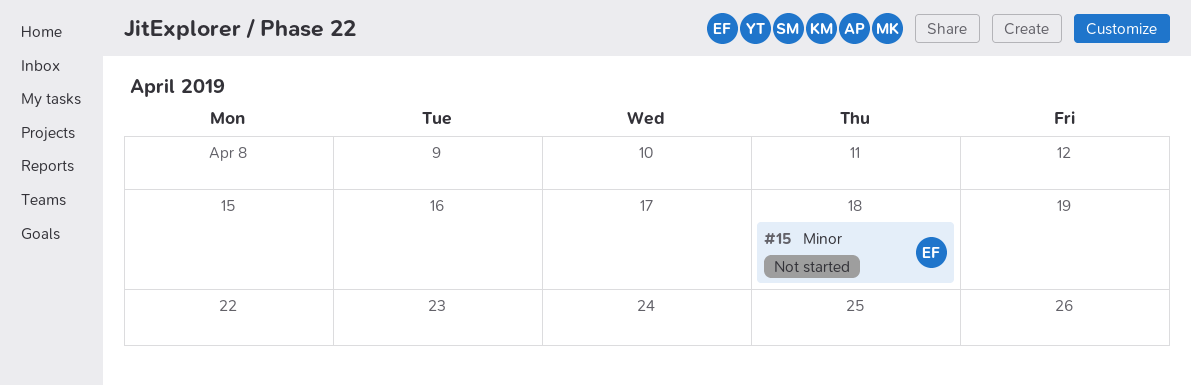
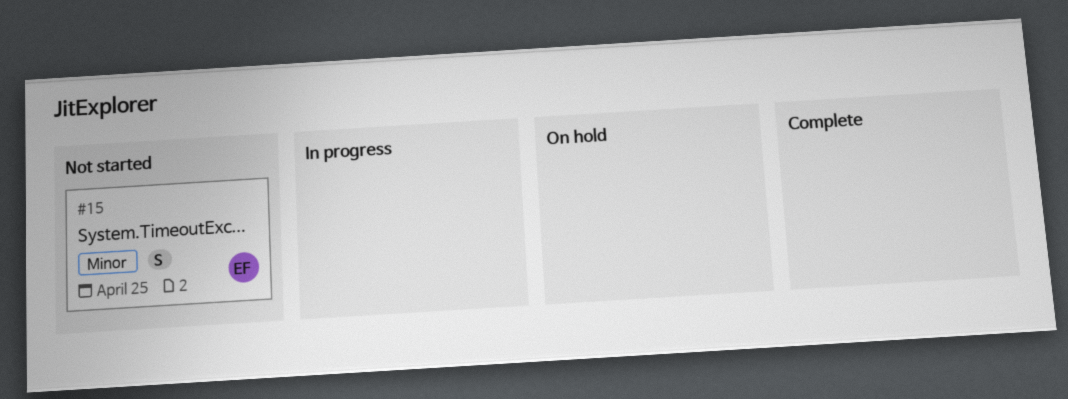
#15, due: Apr 18 -> Apr 25

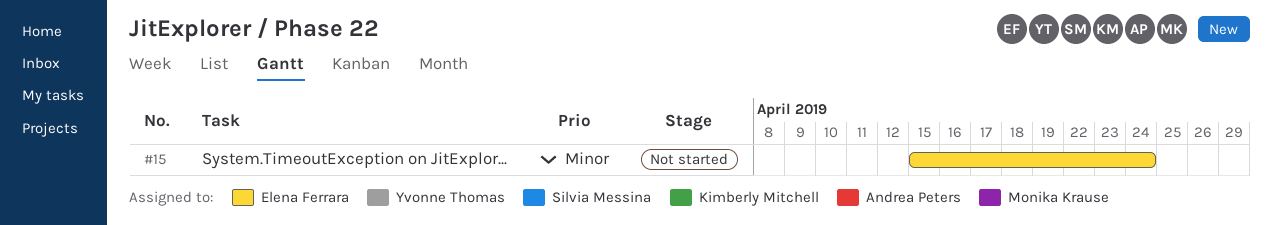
#15, due: Apr 25 -> Apr 24

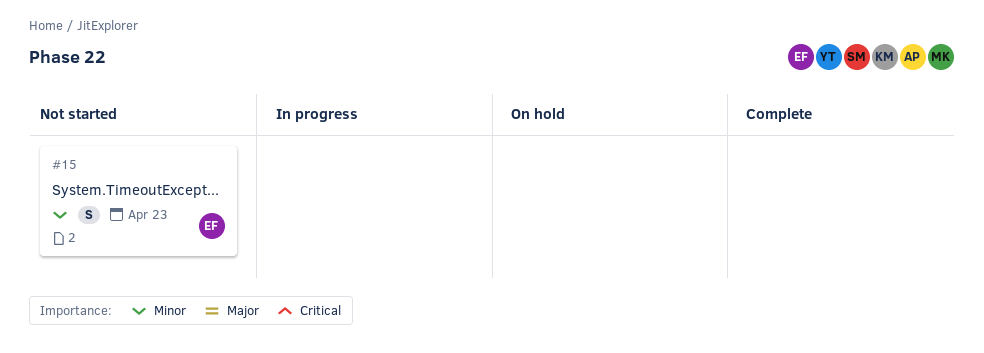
#15, due: Apr 24 -> Apr 23

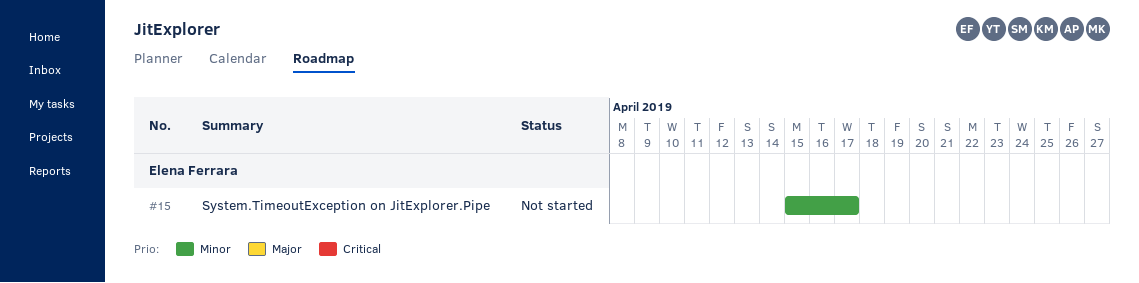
#15, due: Apr 23 -> Apr 17

